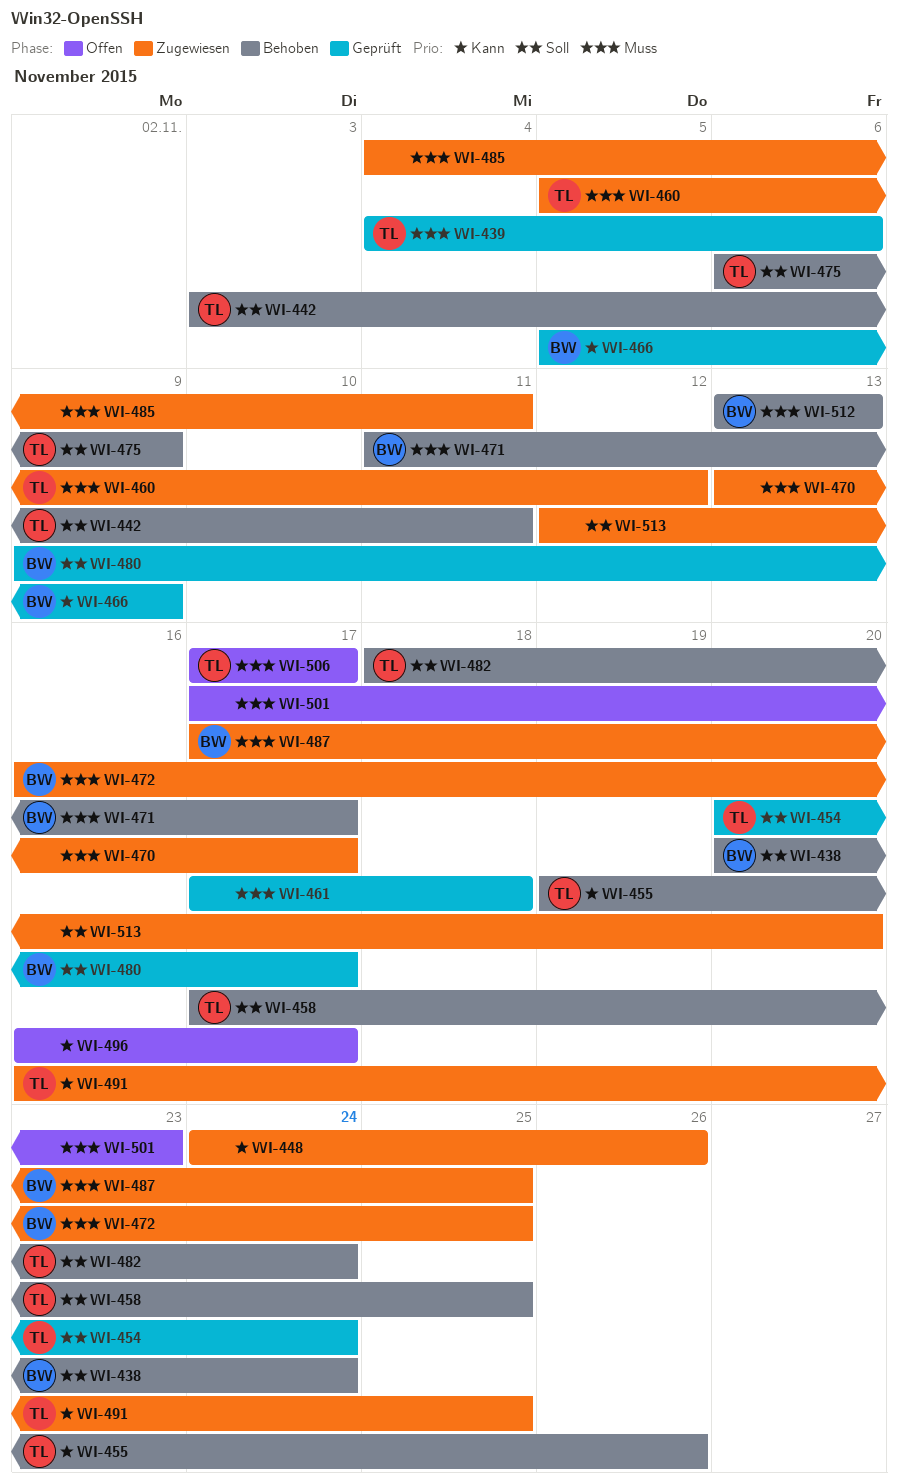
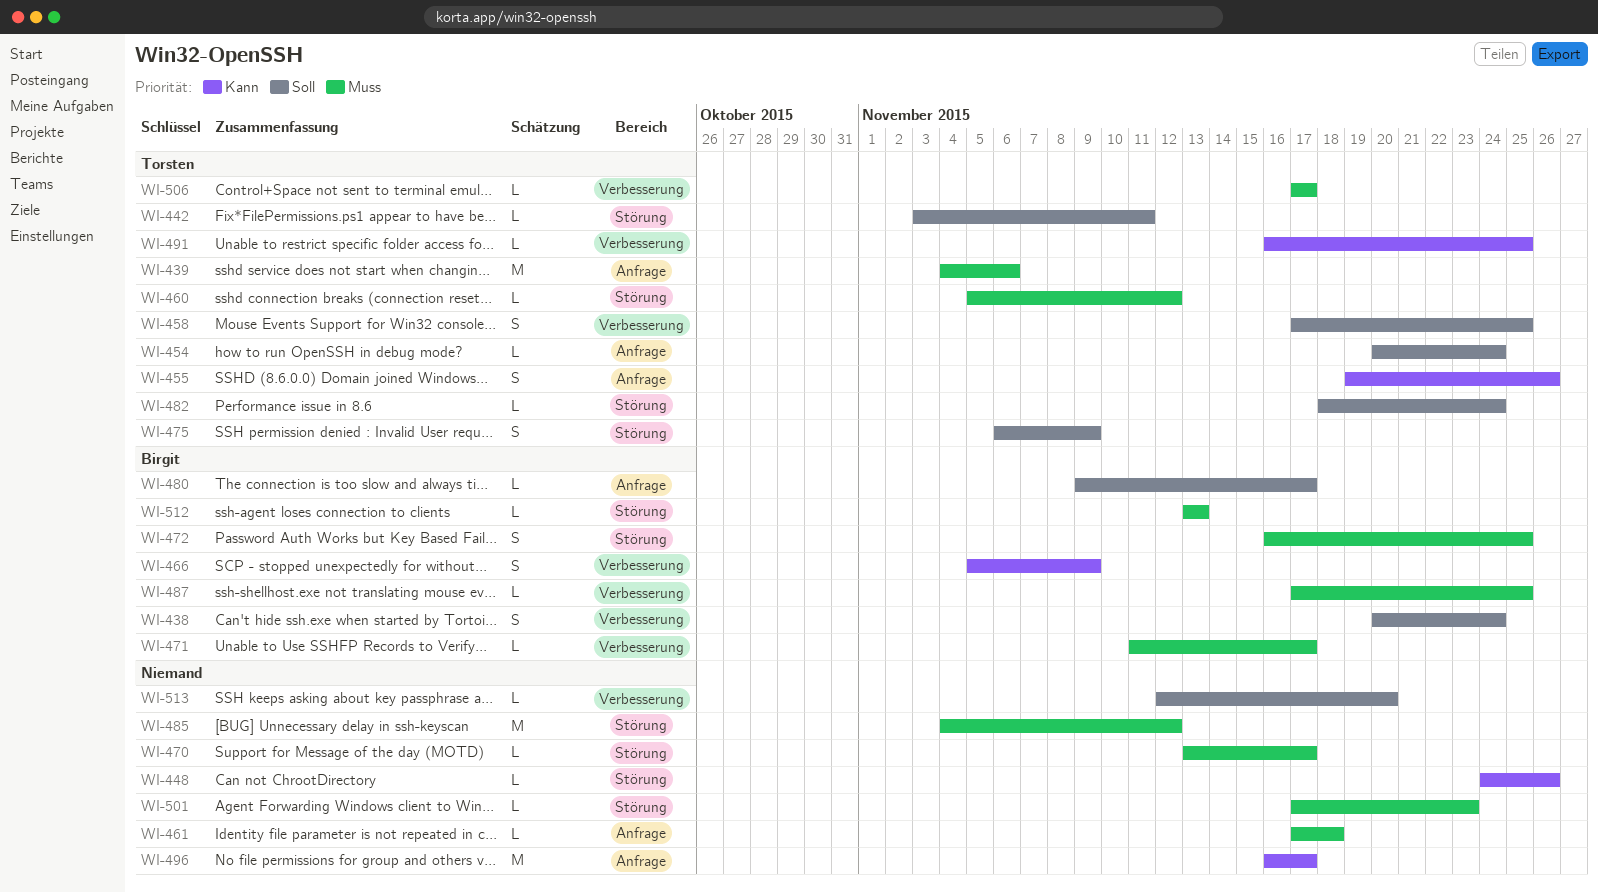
WI-485, due: Nov 11 -> Nov 12

